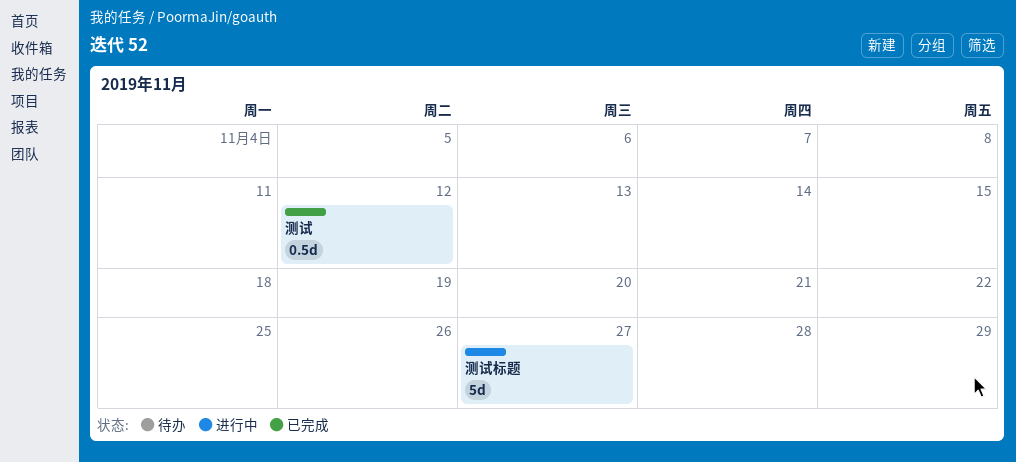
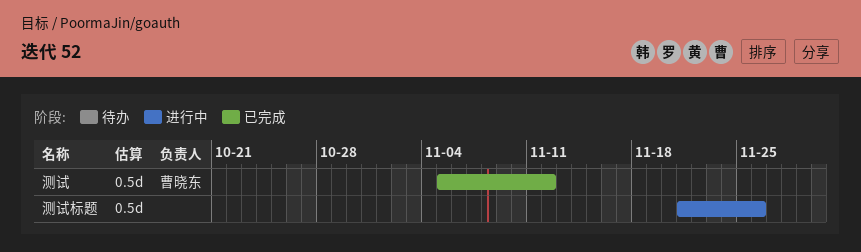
测试标题, estimate: 5d -> 0.5d
测试标题, due: Nov 27 -> Nov 26

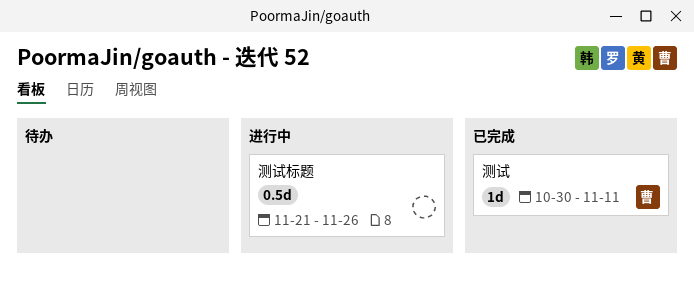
测试, estimate: 0.5d -> 1d
测试, start: Nov 5 -> Oct 30
测试, due: Nov 12 -> Nov 11

